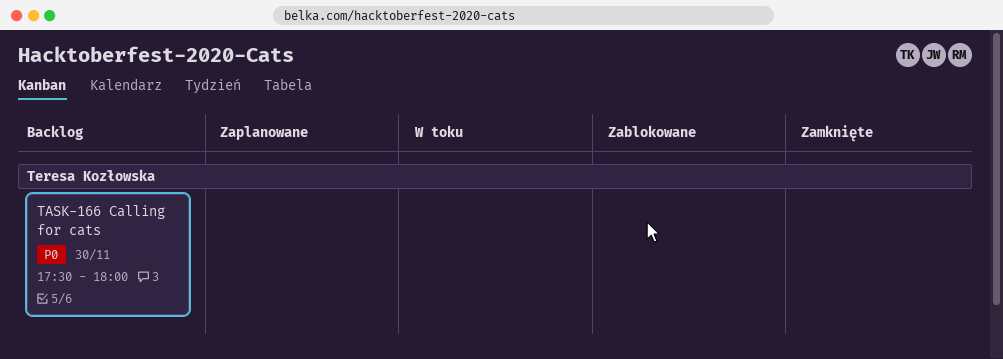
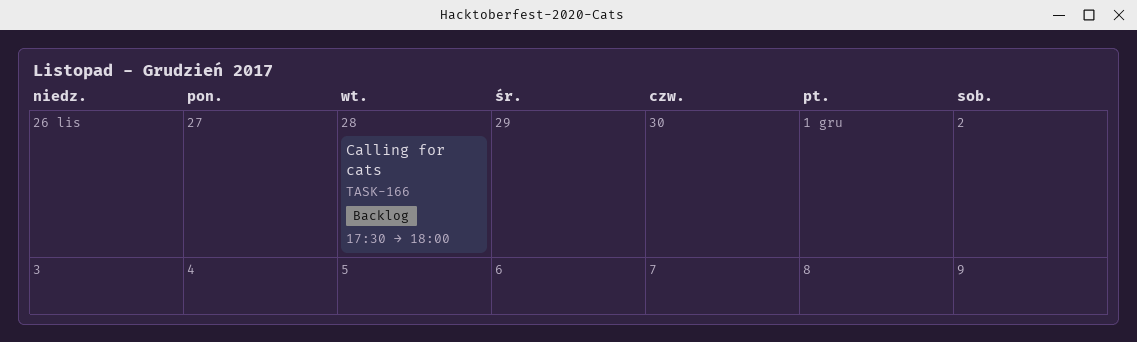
TASK-166, day: Nov 30 -> Nov 28

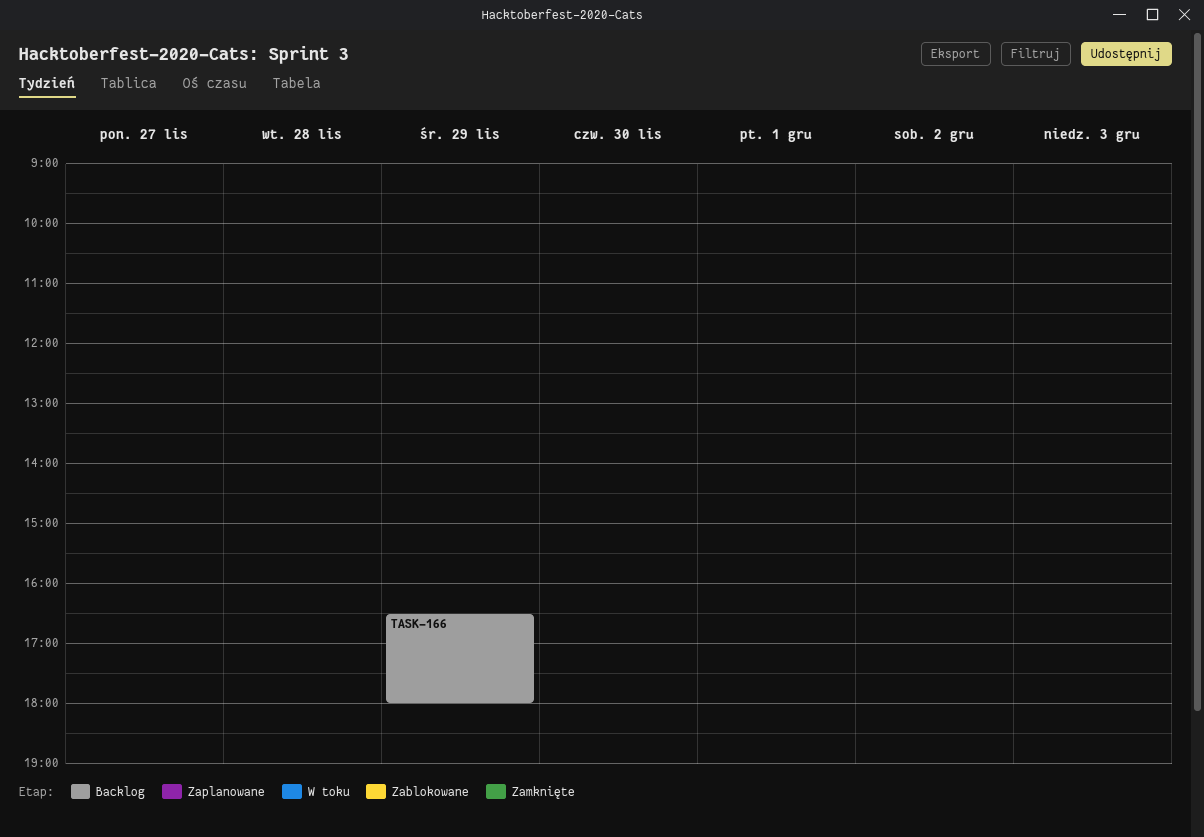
TASK-166, day: Nov 28 -> Nov 29
TASK-166, begins: 17:30 -> 16:30

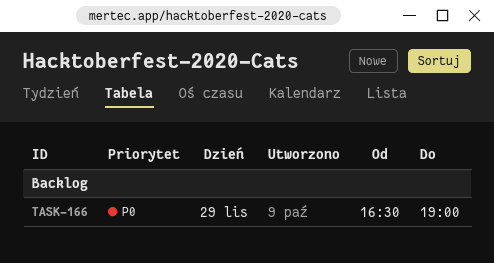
TASK-166, ends: 18:00 -> 19:00

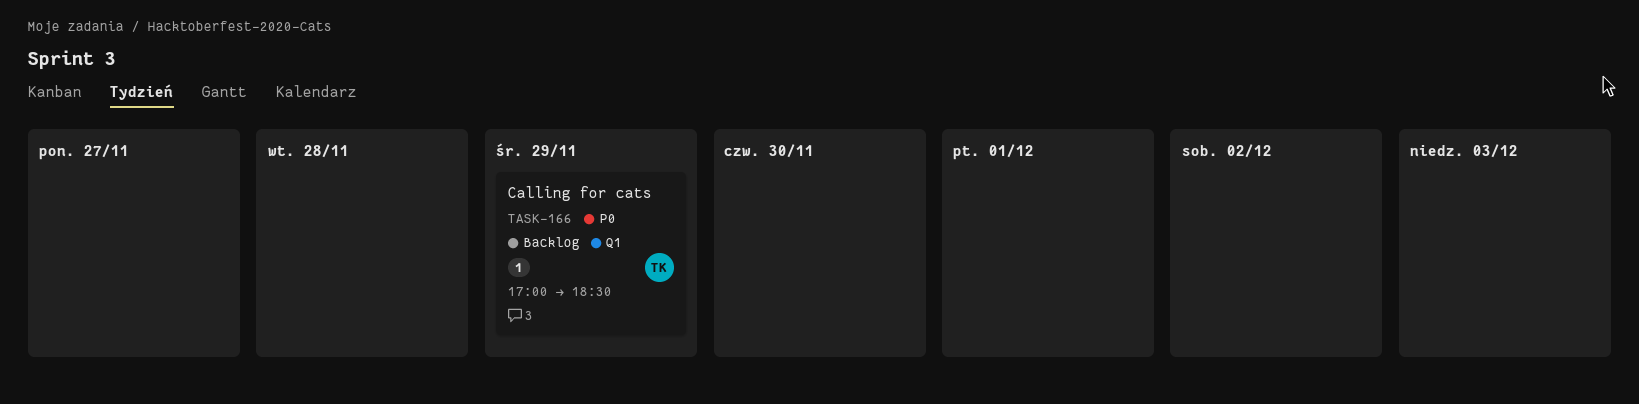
TASK-166, begins: 16:30 -> 17:00
TASK-166, ends: 19:00 -> 18:30

